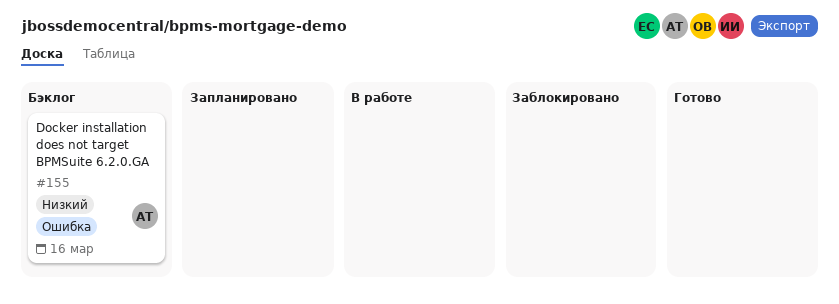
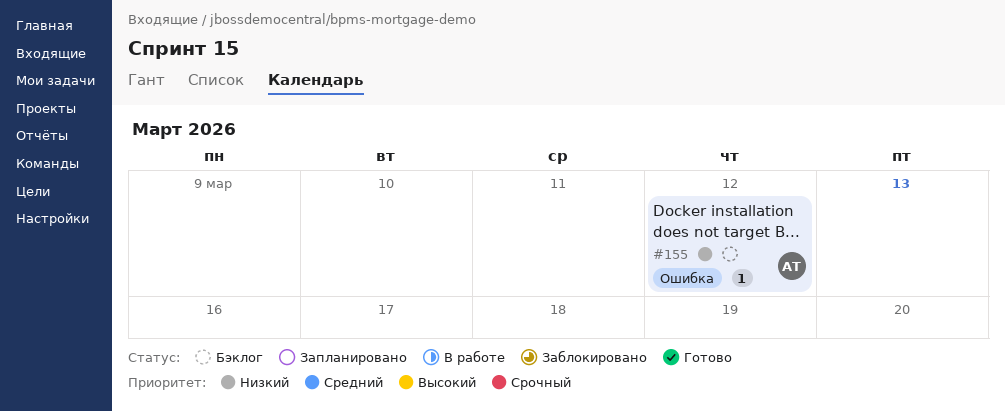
#155, due: Mar 16 -> Mar 12

